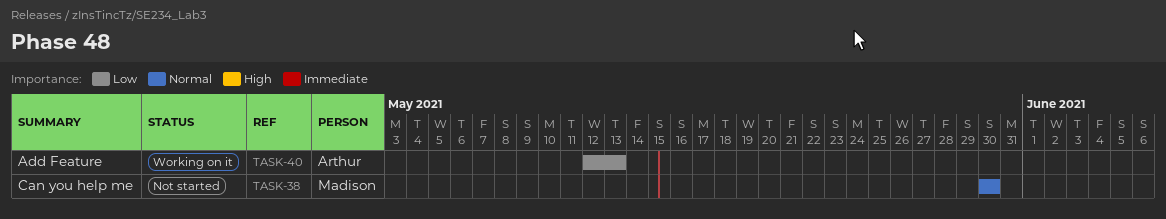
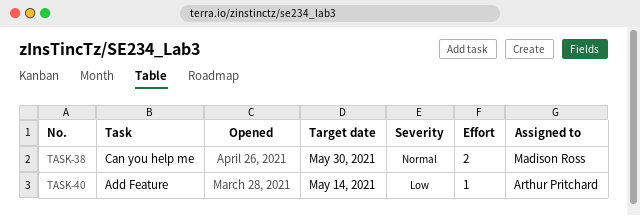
TASK-40, due: May 13 -> May 14

